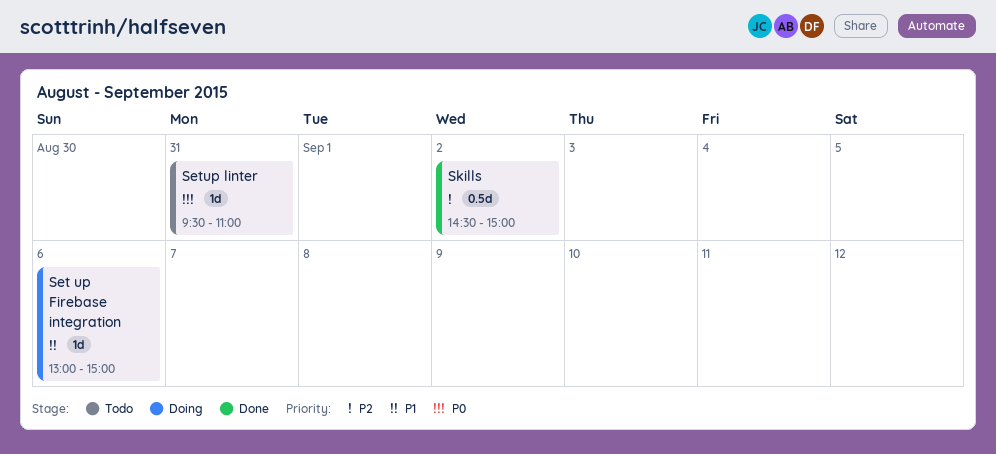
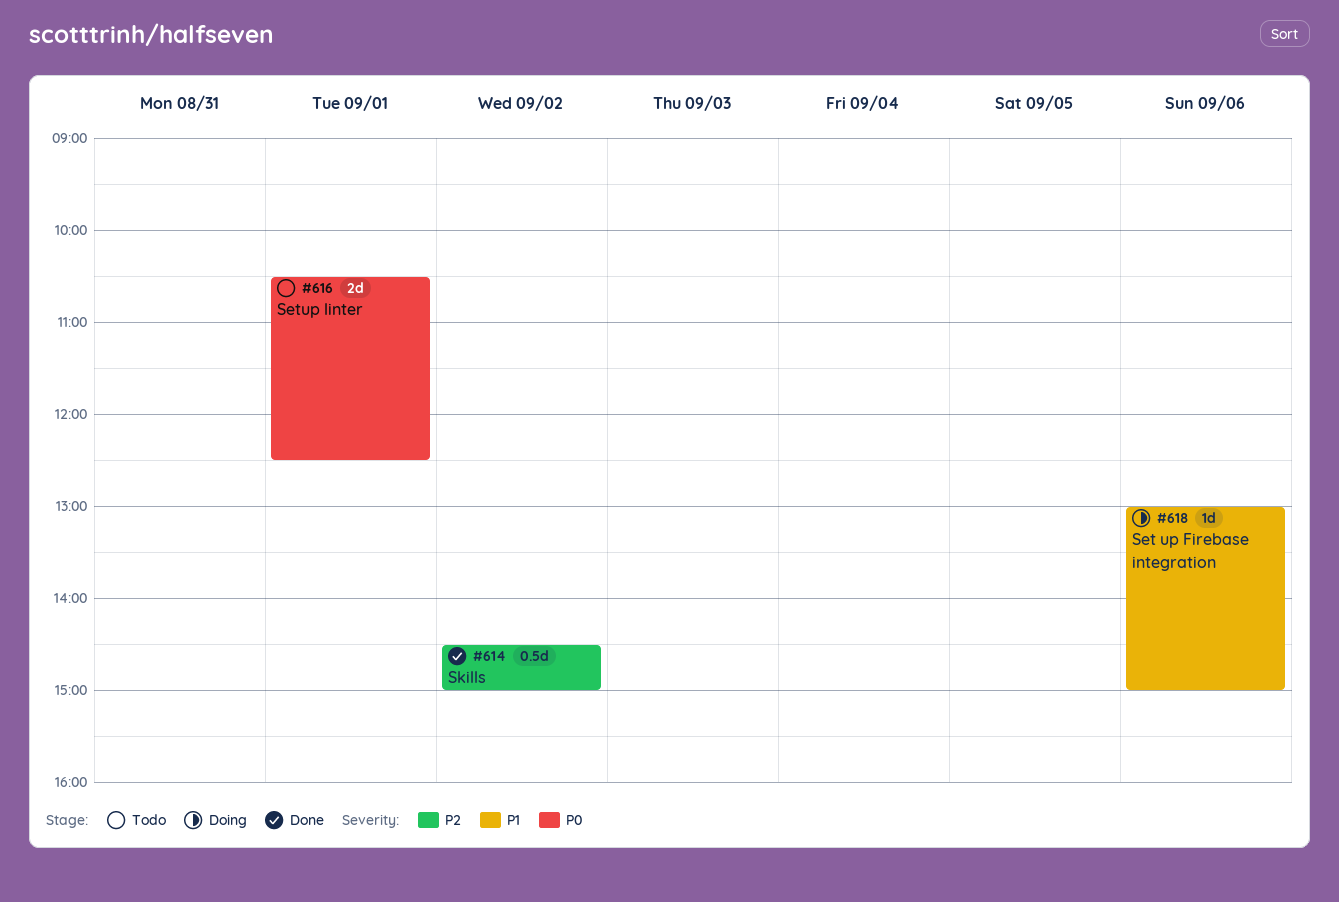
Setup linter, estimate: 1d -> 2d
Setup linter, day: Aug 31 -> Sep 1
Setup linter, begins: 09:30 -> 10:30
Setup linter, ends: 11:00 -> 12:30

